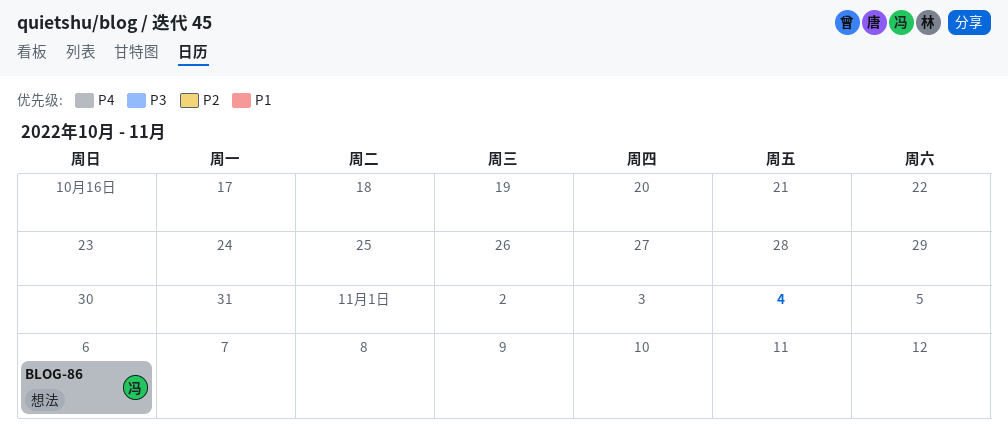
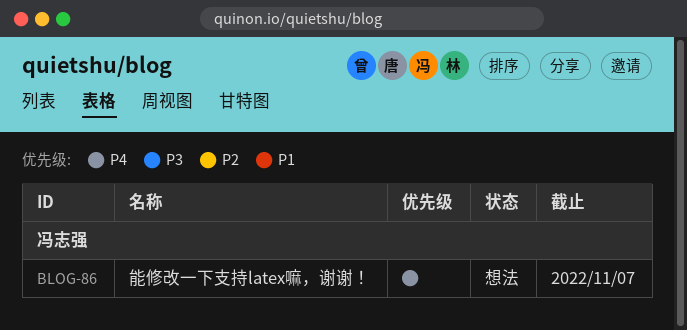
BLOG-86, due: Nov 6 -> Nov 7

